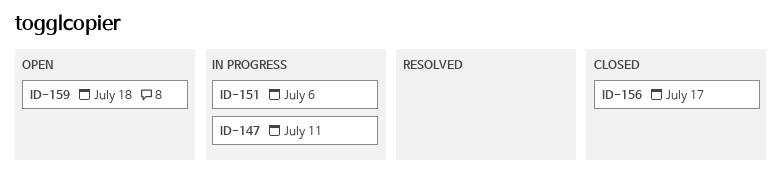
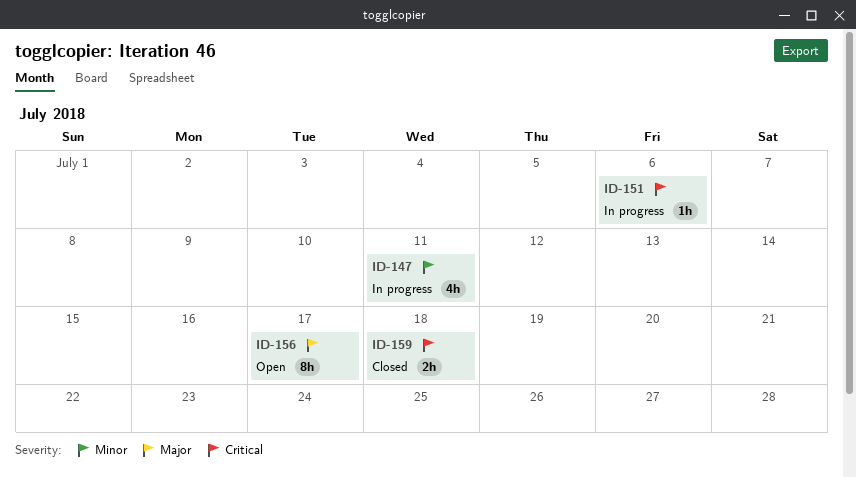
ID-156, status: Closed -> Open
ID-159, status: Open -> Closed

